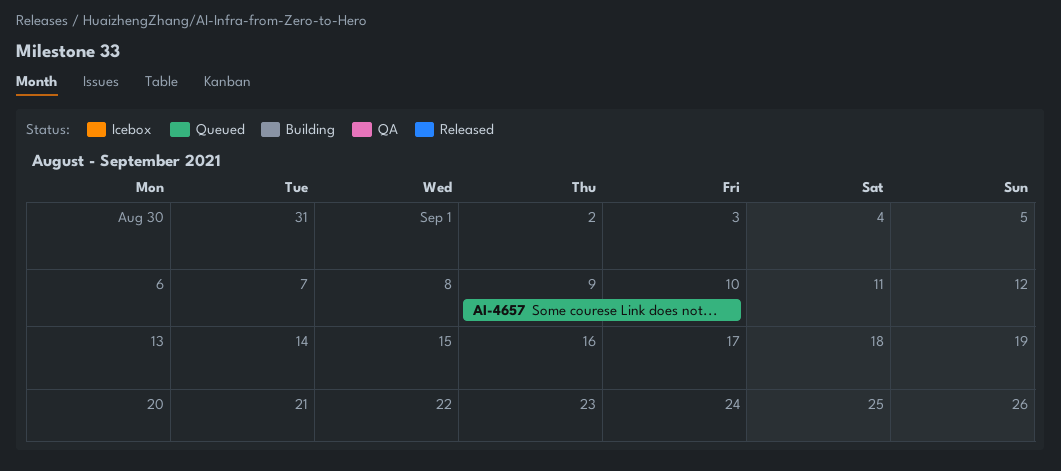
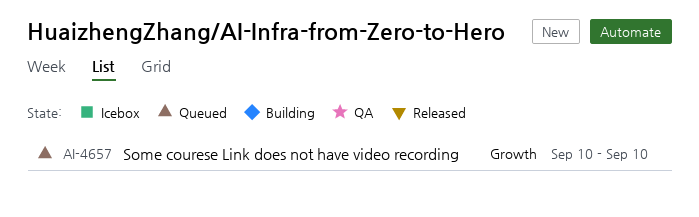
AI-4657, start: Sep 9 -> Sep 10

